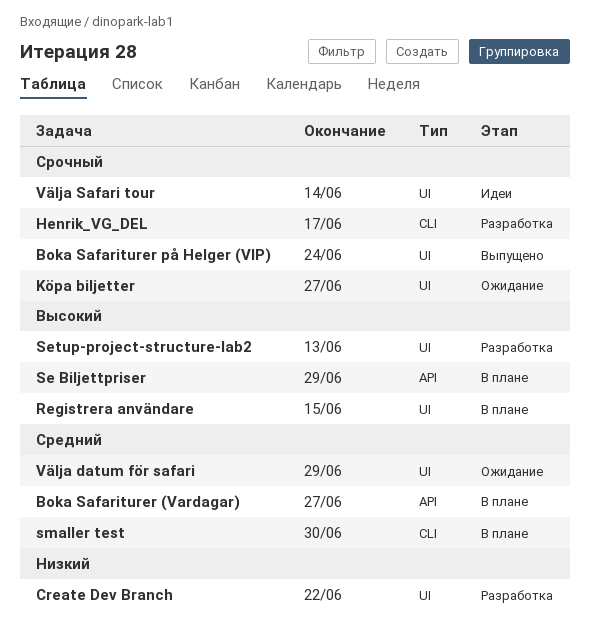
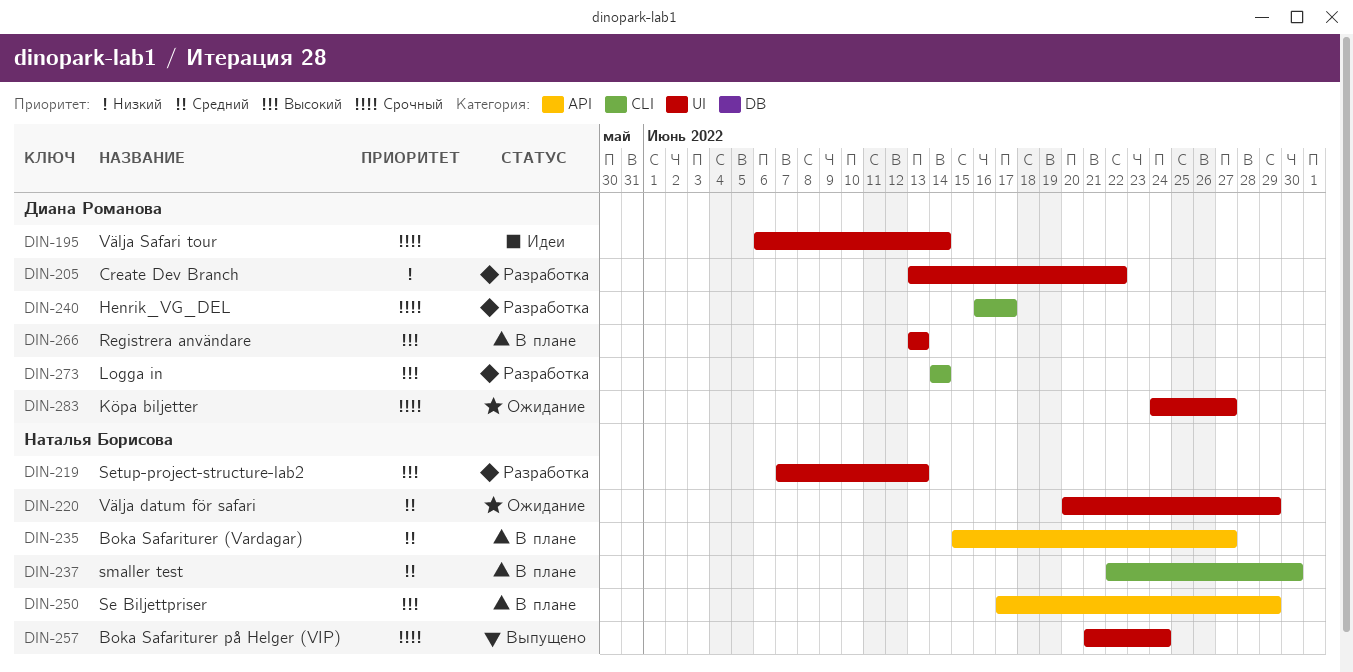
Logga in: none -> present
Registrera användare, due: Jun 15 -> Jun 13

